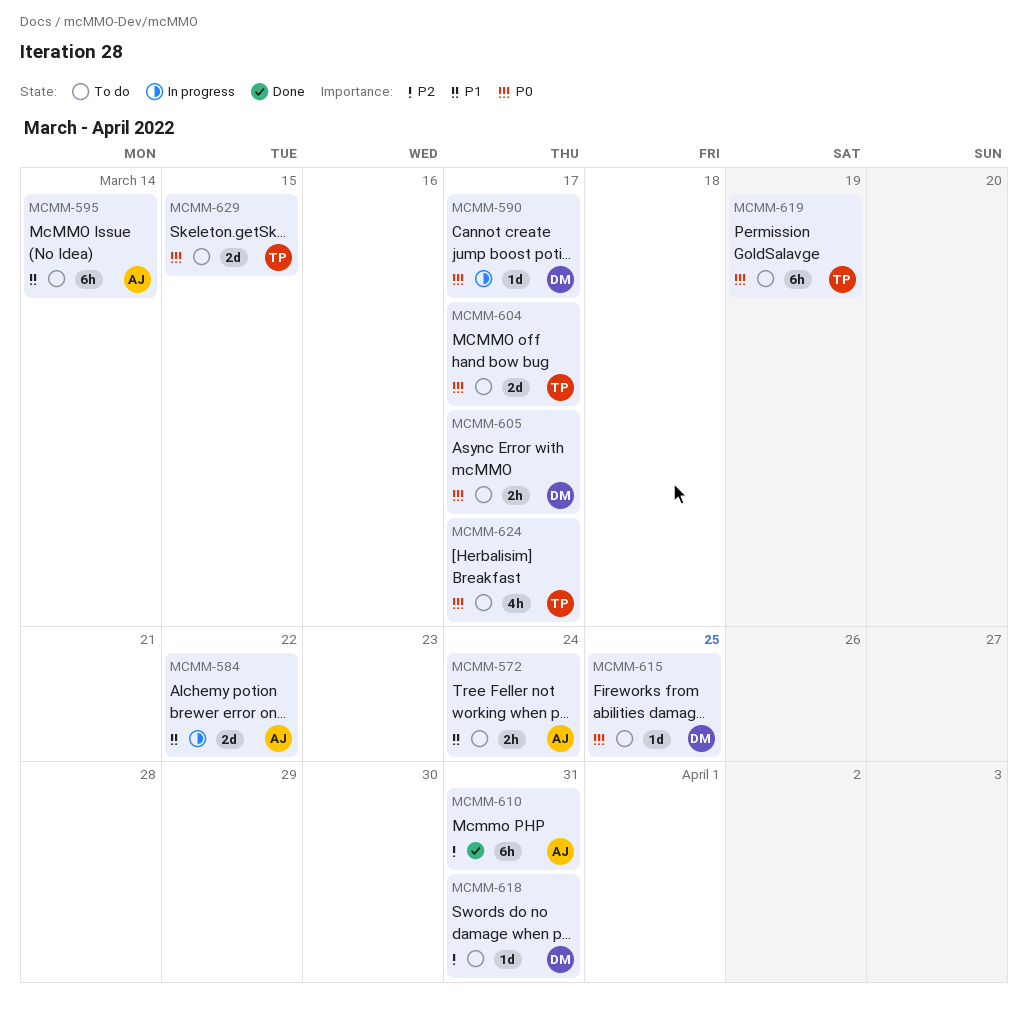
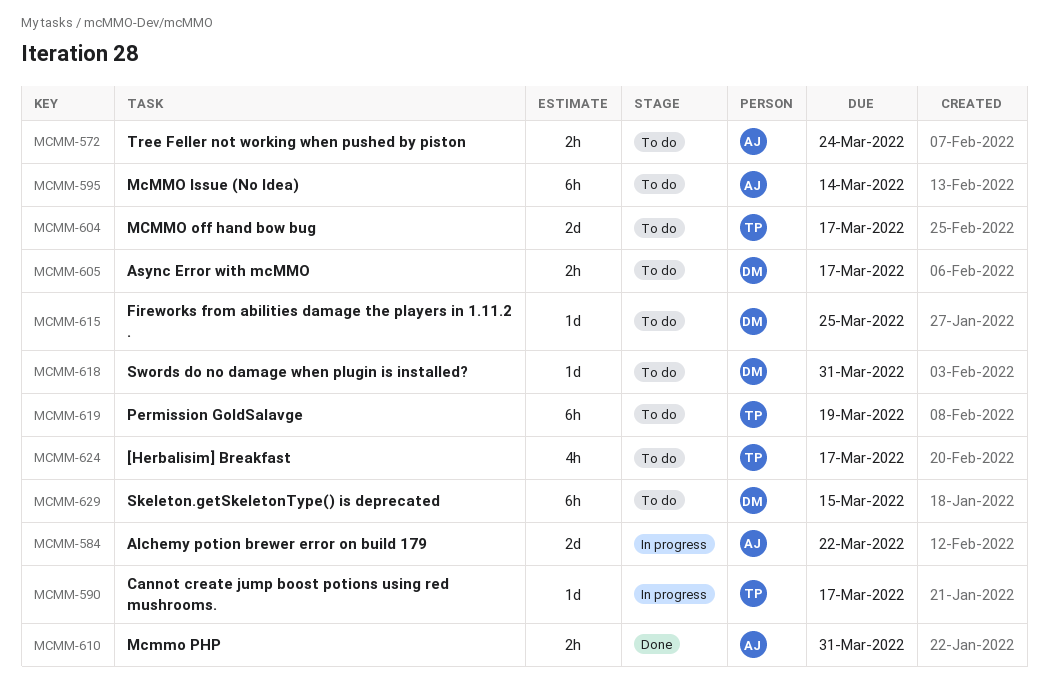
MCMM-590, owner: DM -> TP
MCMM-610, estimate: 6h -> 2h
MCMM-629, owner: TP -> DM
MCMM-629, estimate: 2d -> 6h

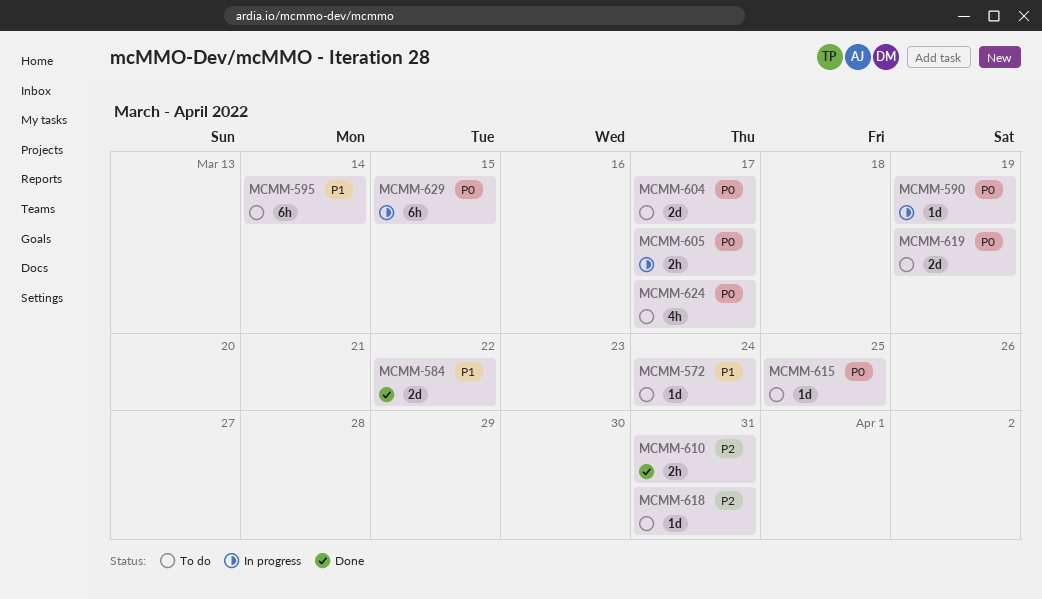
MCMM-572, estimate: 2h -> 1d
MCMM-584, status: In progress -> Done
MCMM-590, due: Mar 17 -> Mar 19
MCMM-605, status: To do -> In progress
MCMM-619, estimate: 6h -> 2d
MCMM-629, status: To do -> In progress

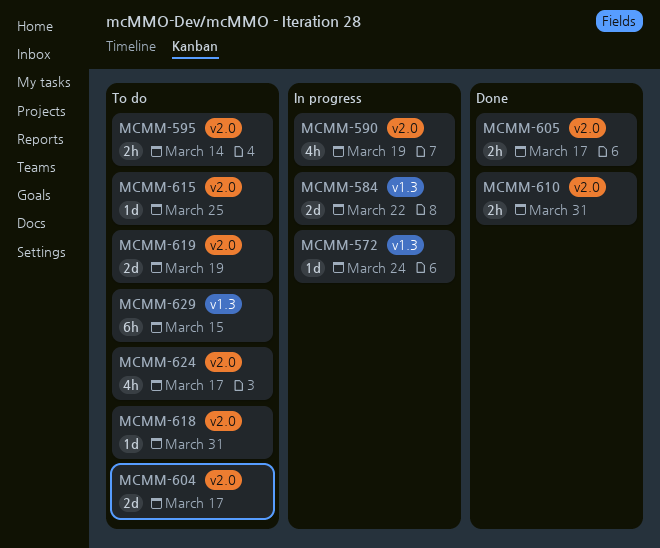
MCMM-572, status: To do -> In progress
MCMM-584, status: Done -> In progress
MCMM-590, estimate: 1d -> 4h
MCMM-595, estimate: 6h -> 2h
MCMM-605, status: In progress -> Done
MCMM-629, status: In progress -> To do

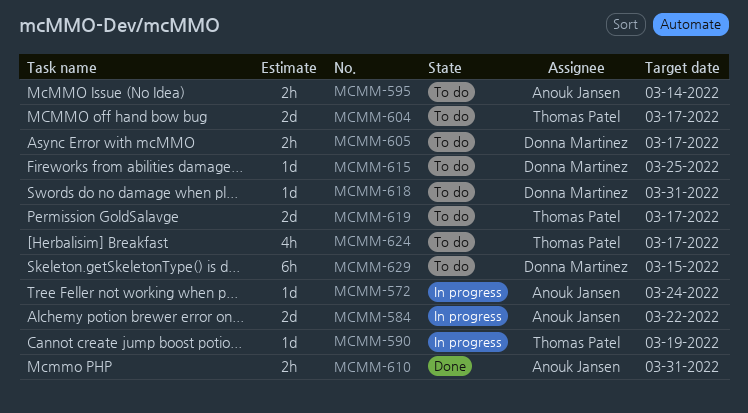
MCMM-590, estimate: 4h -> 1d
MCMM-605, status: Done -> To do
MCMM-619, due: Mar 19 -> Mar 17

